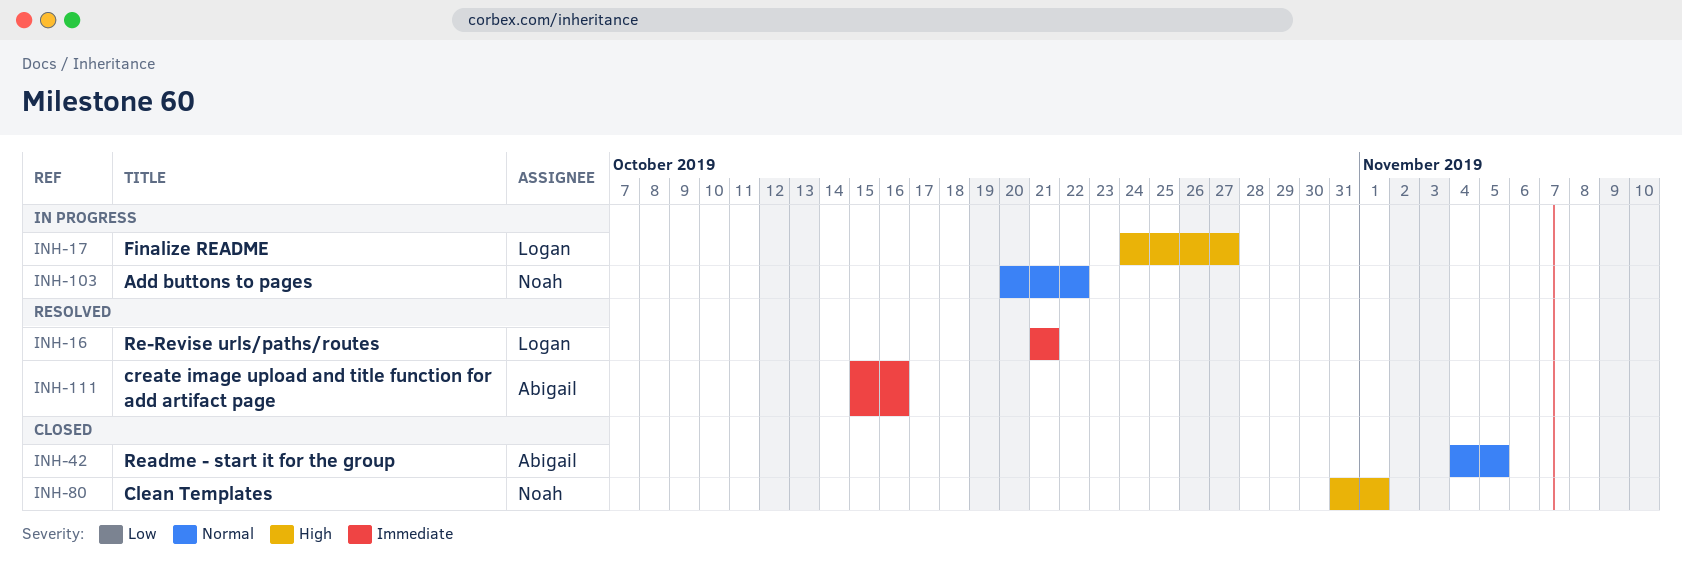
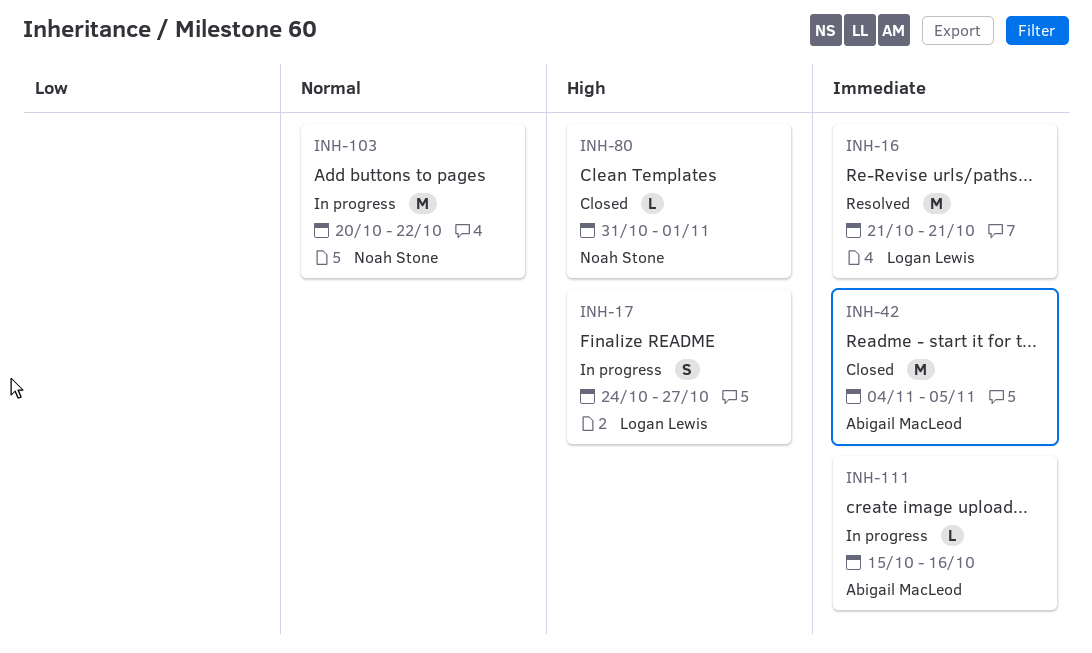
INH-42, priority: Normal -> Immediate
INH-111, status: Resolved -> In progress

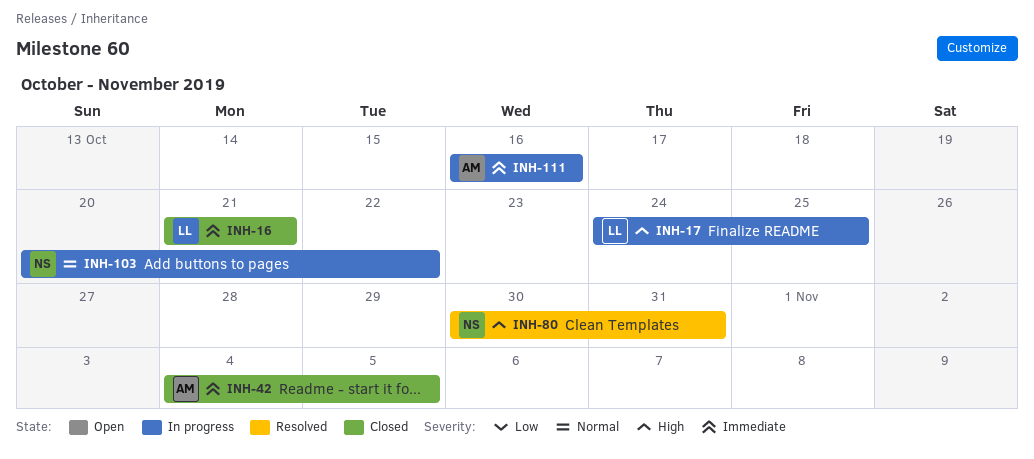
INH-16, status: Resolved -> Closed
INH-17, due: Oct 27 -> Oct 25
INH-80, status: Closed -> Resolved
INH-80, start: Oct 31 -> Oct 30
INH-80, due: Nov 1 -> Oct 31
INH-111, start: Oct 15 -> Oct 16

